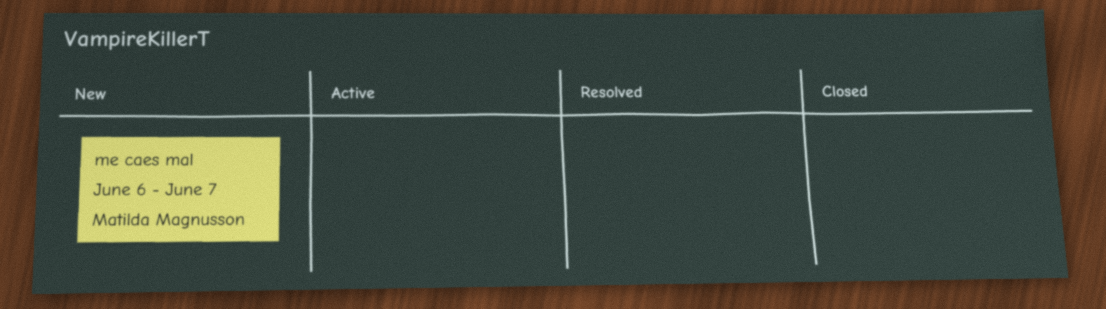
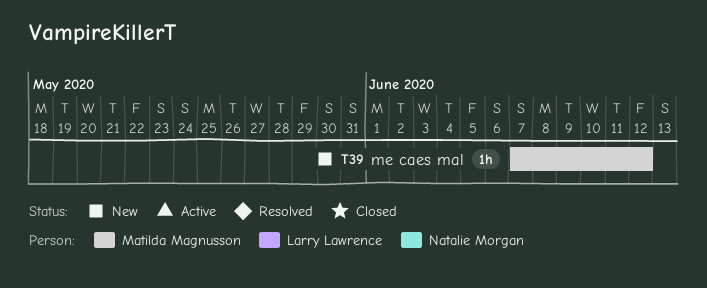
me caes mal, start: Jun 6 -> Jun 7
me caes mal, due: Jun 7 -> Jun 12

